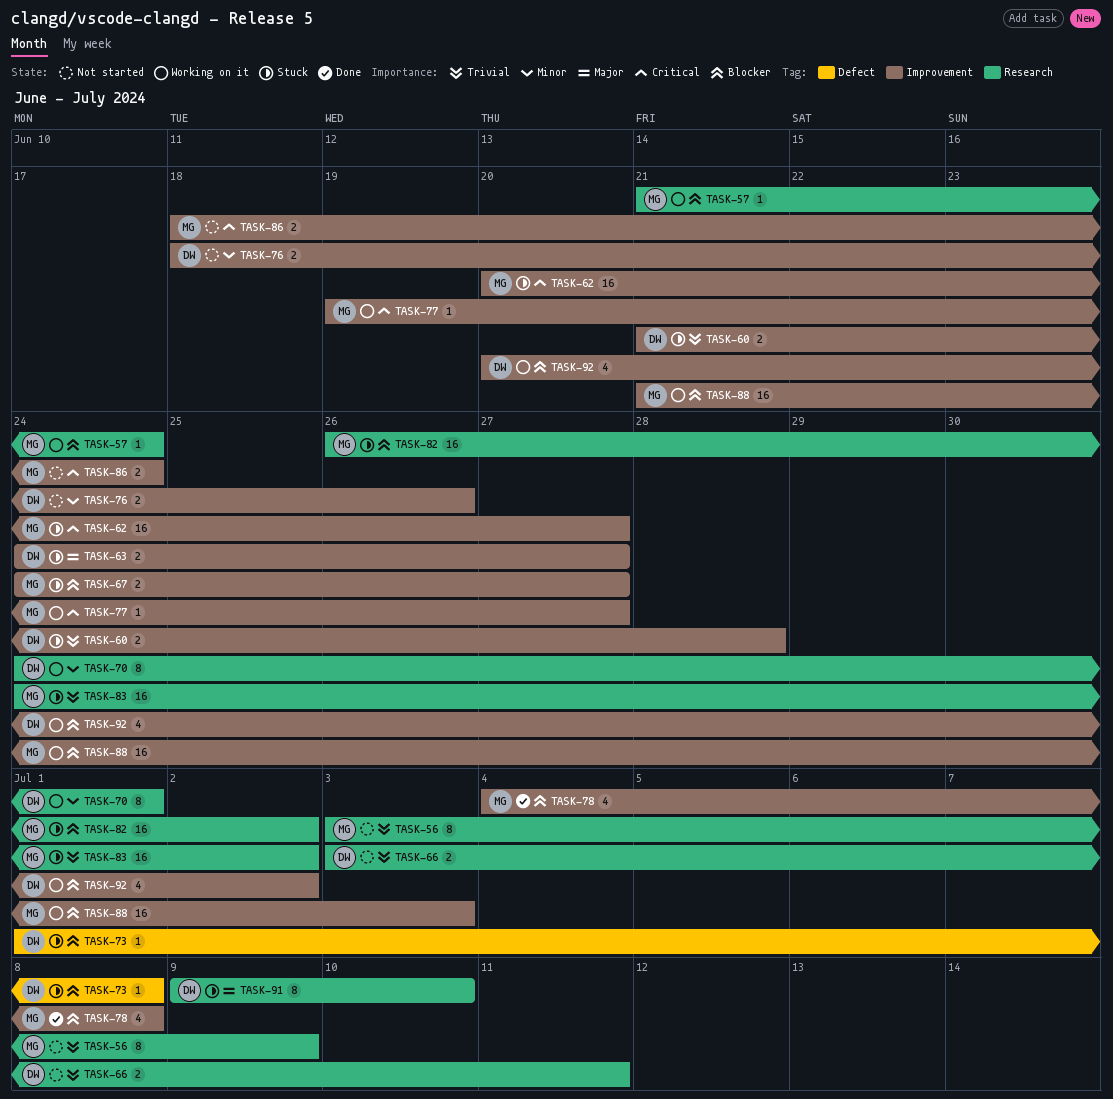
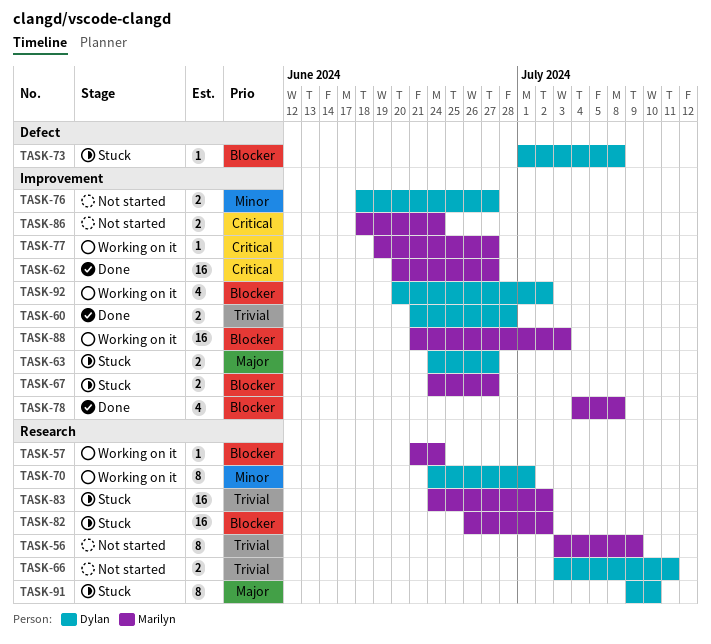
TASK-60, status: Stuck -> Done
TASK-62, status: Stuck -> Done
TASK-76, due: Jun 26 -> Jun 27

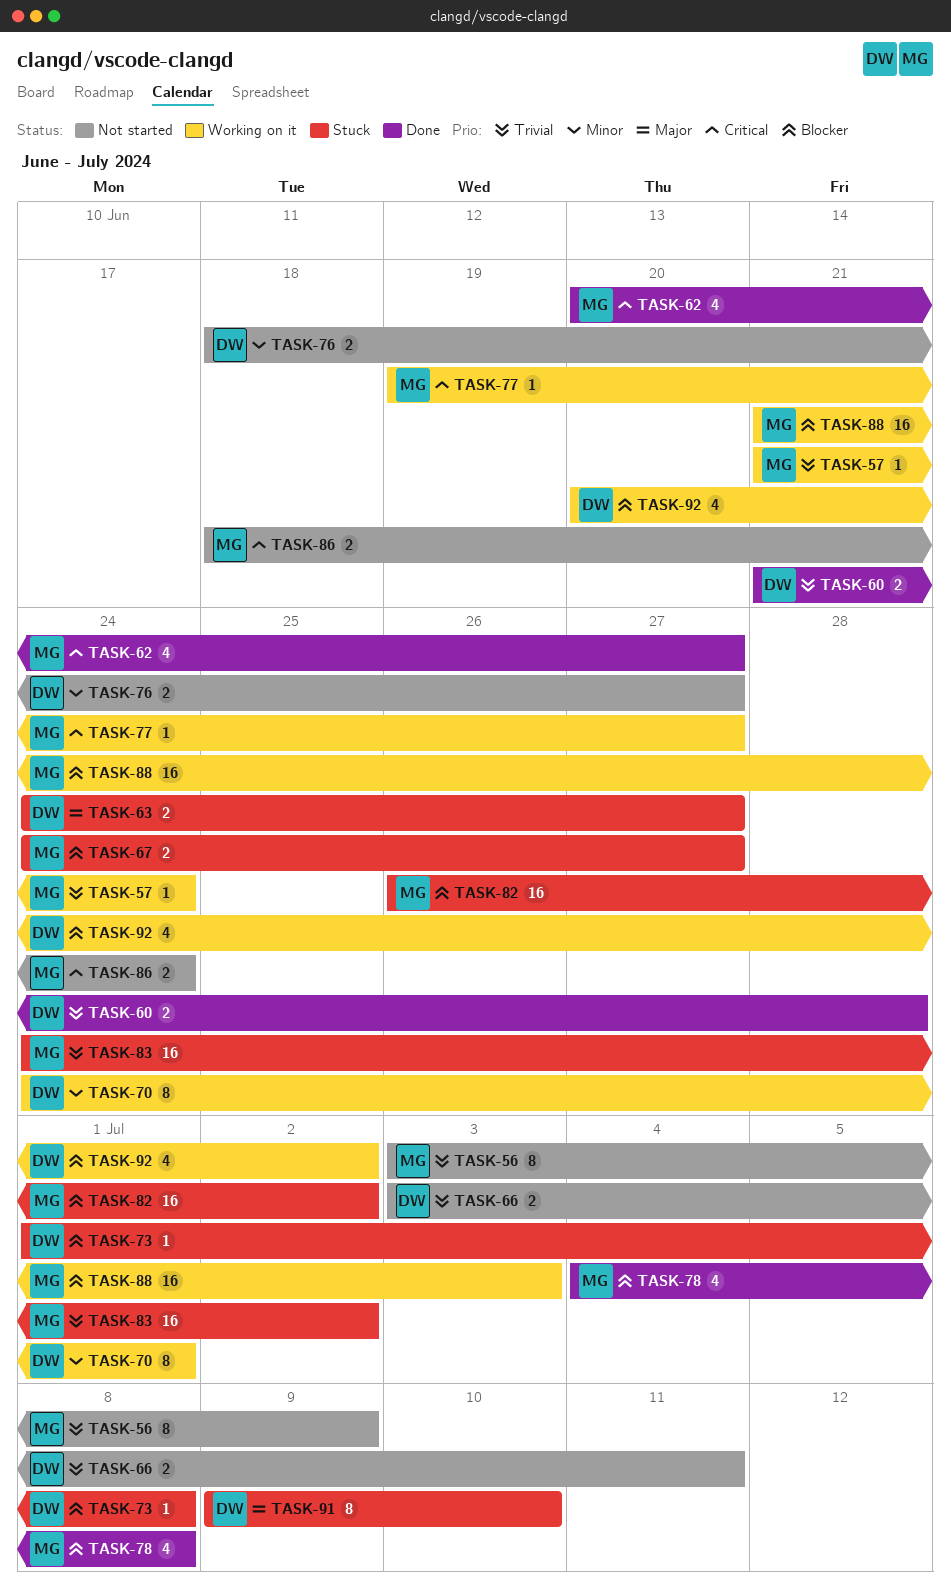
TASK-57, priority: Blocker -> Trivial
TASK-62, estimate: 16 -> 4

